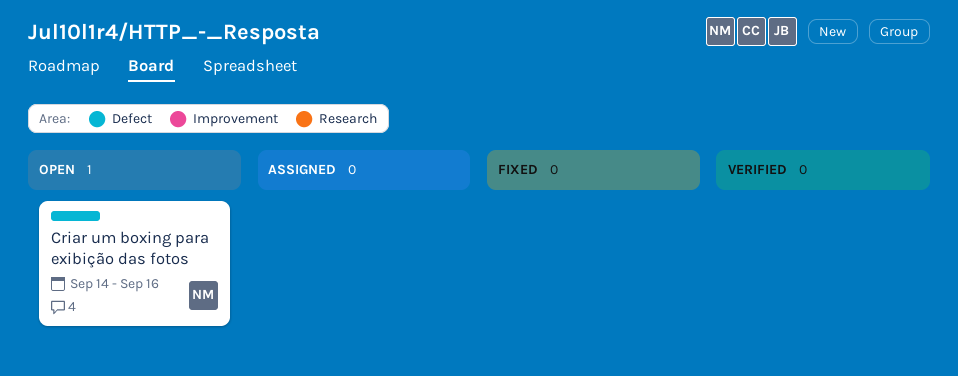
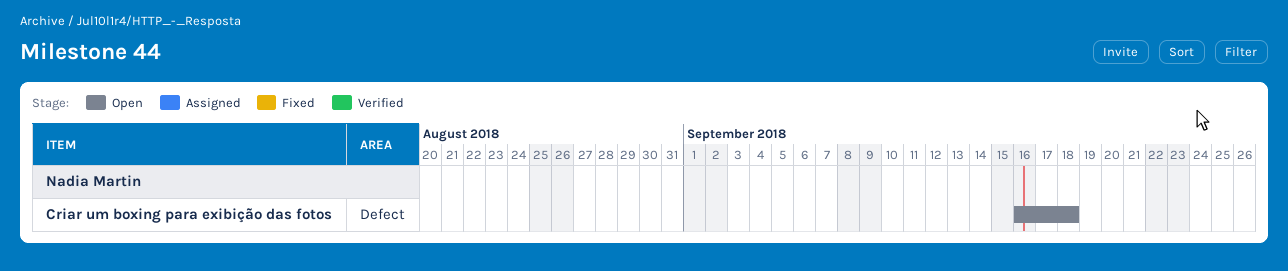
Criar um boxing para exibição das fotos, start: Sep 14 -> Sep 16
Criar um boxing para exibição das fotos, due: Sep 16 -> Sep 18

